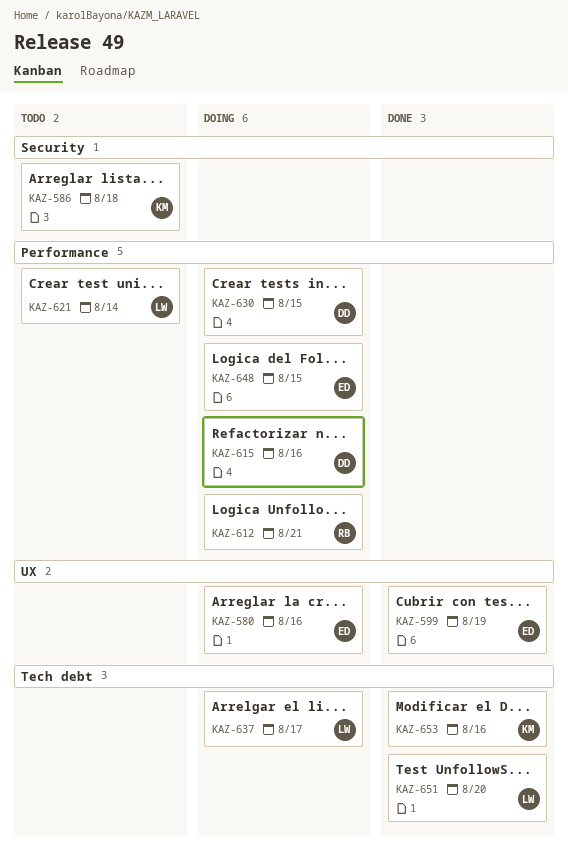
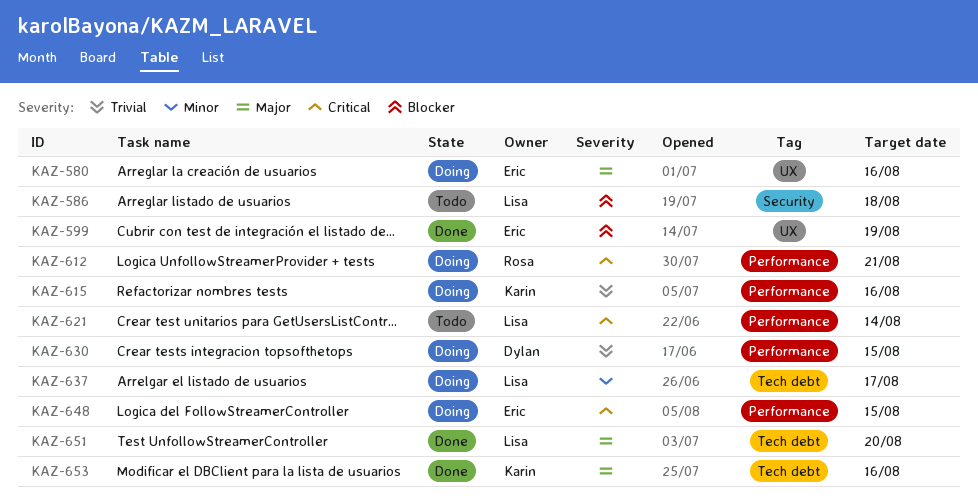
KAZ-586, owner: Karin -> Lisa
KAZ-615, owner: Dylan -> Karin

